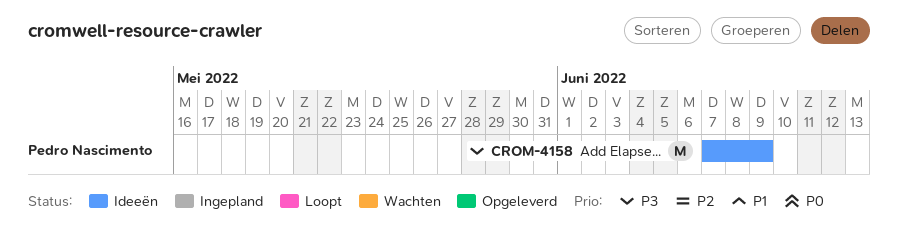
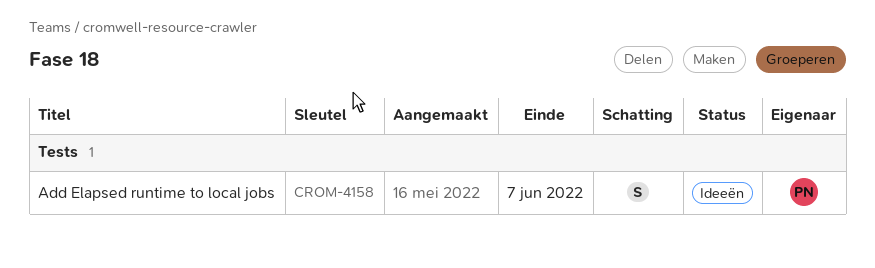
CROM-4158, estimate: M -> S
CROM-4158, due: Jun 9 -> Jun 7

